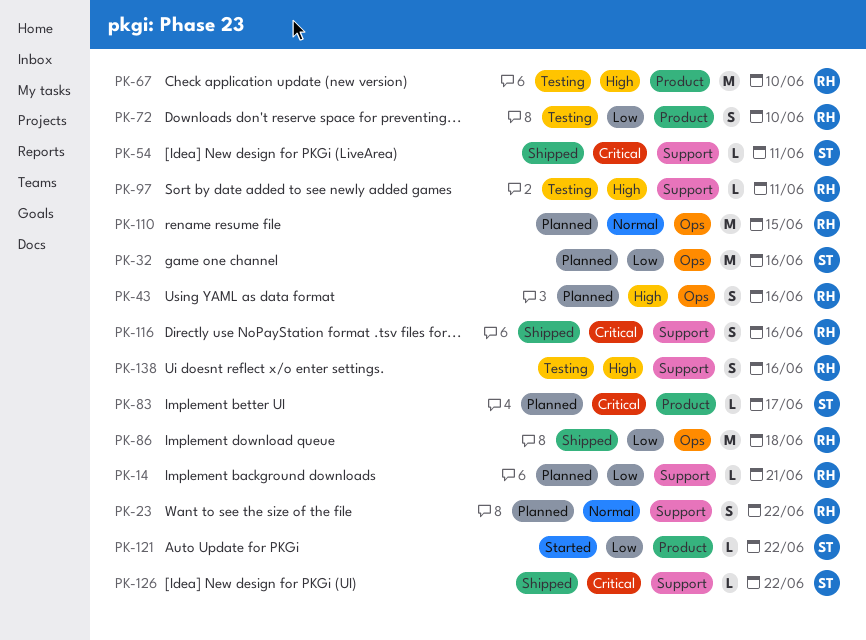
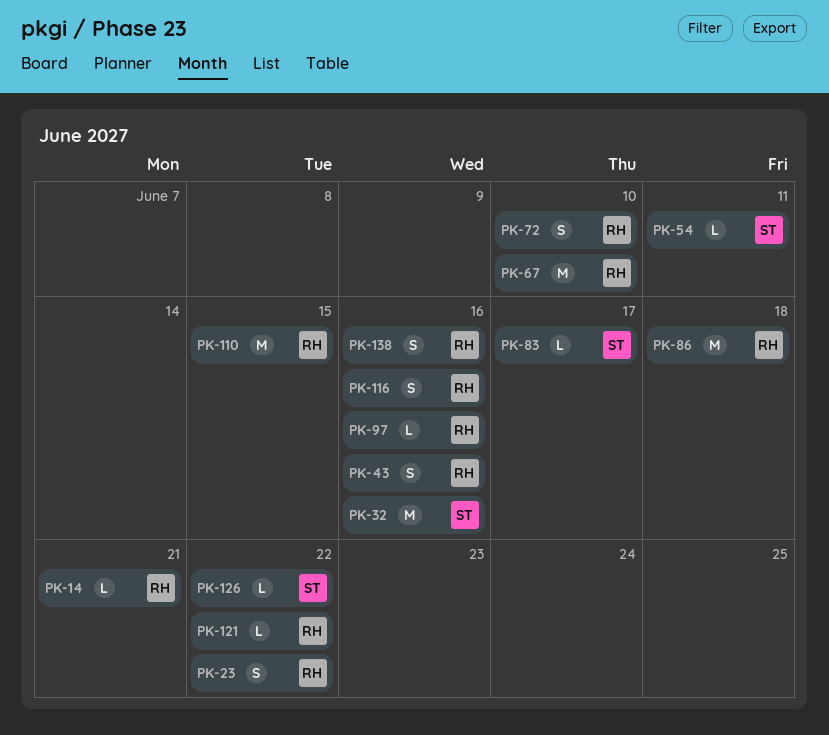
PK-97, due: Jun 11 -> Jun 16
PK-121, owner: ST -> RH

